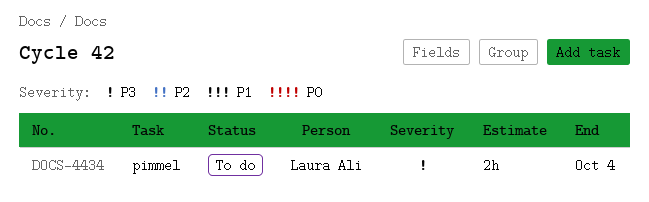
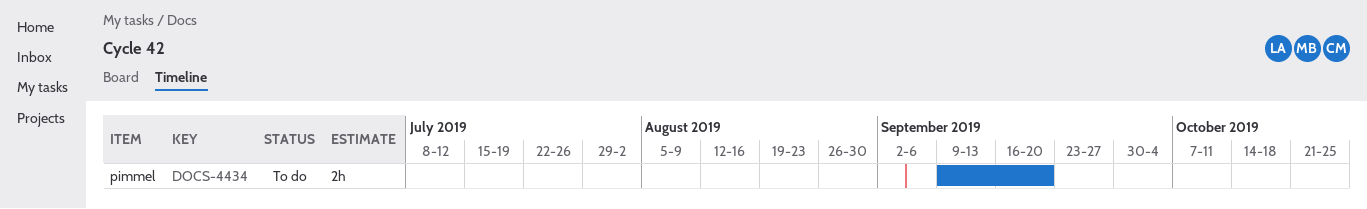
DOCS-4434, due: Oct 4 -> Sep 20

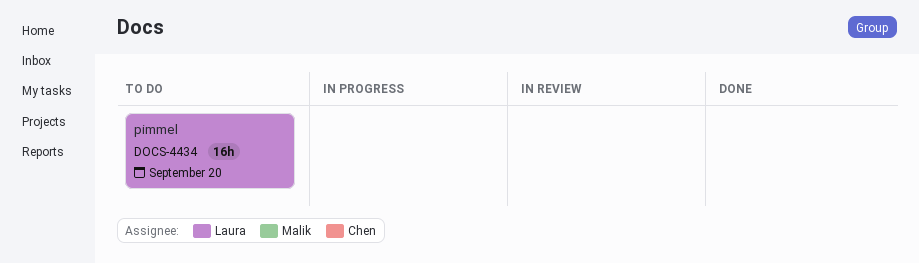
DOCS-4434, estimate: 2h -> 16h

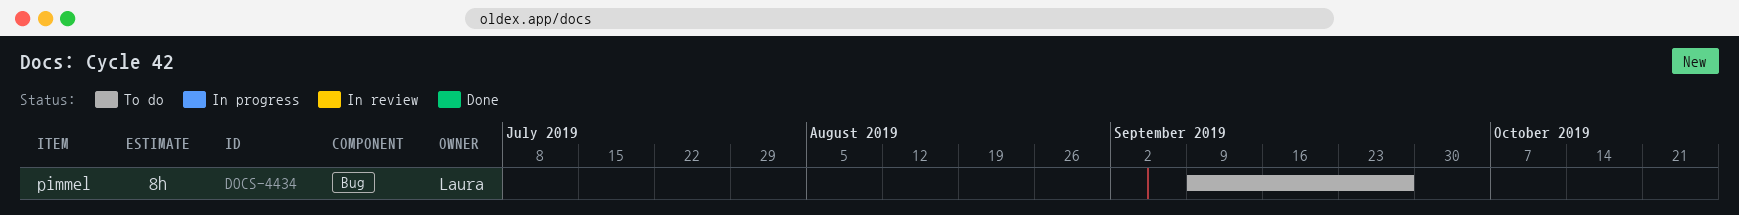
DOCS-4434, estimate: 16h -> 8h
DOCS-4434, due: Sep 20 -> Sep 27

